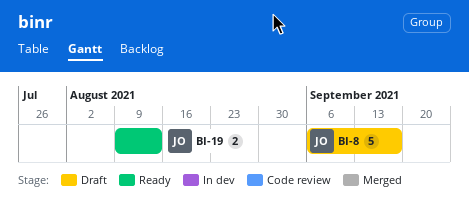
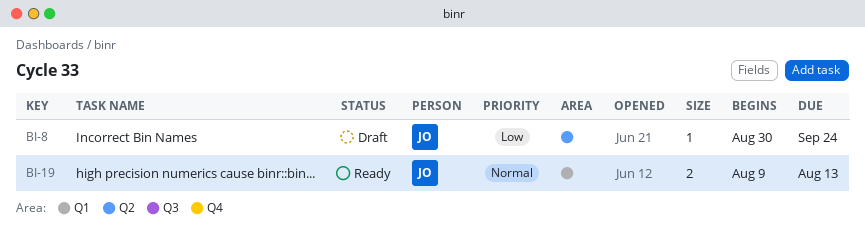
BI-8, estimate: 5 -> 1
BI-8, start: Sep 6 -> Aug 30
BI-8, due: Sep 17 -> Sep 24

